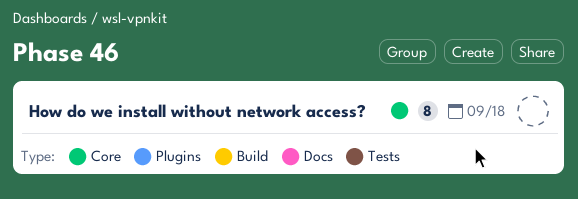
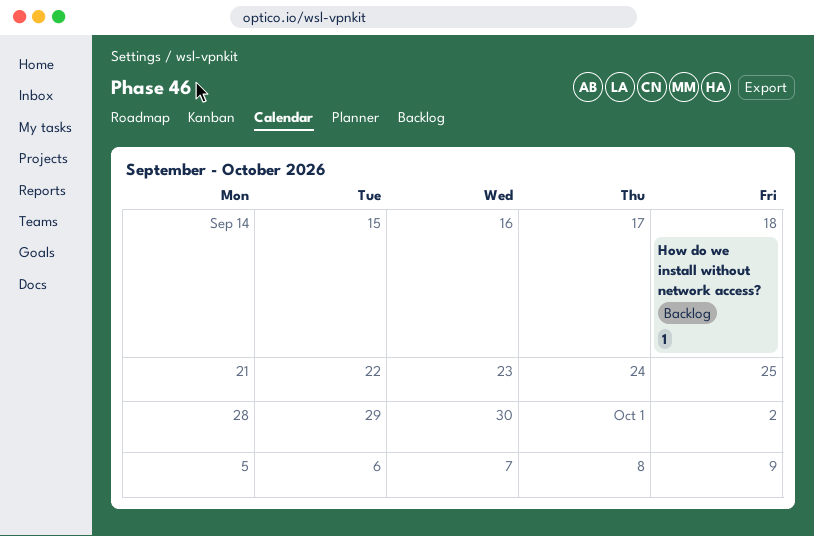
How do we install without network access?, estimate: 8 -> 1

